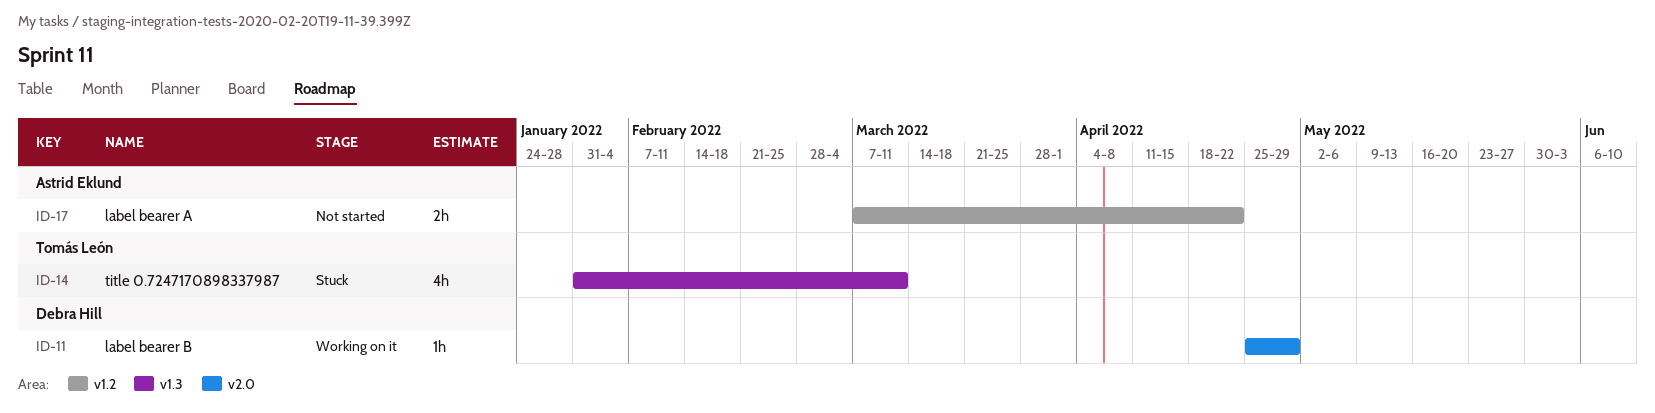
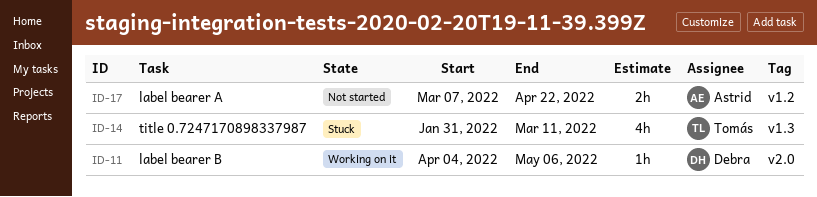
ID-11, start: Apr 25 -> Apr 4
ID-11, due: Apr 29 -> May 6

